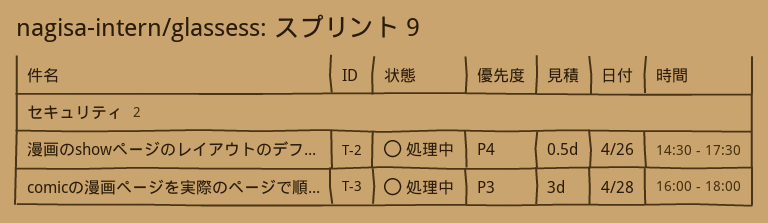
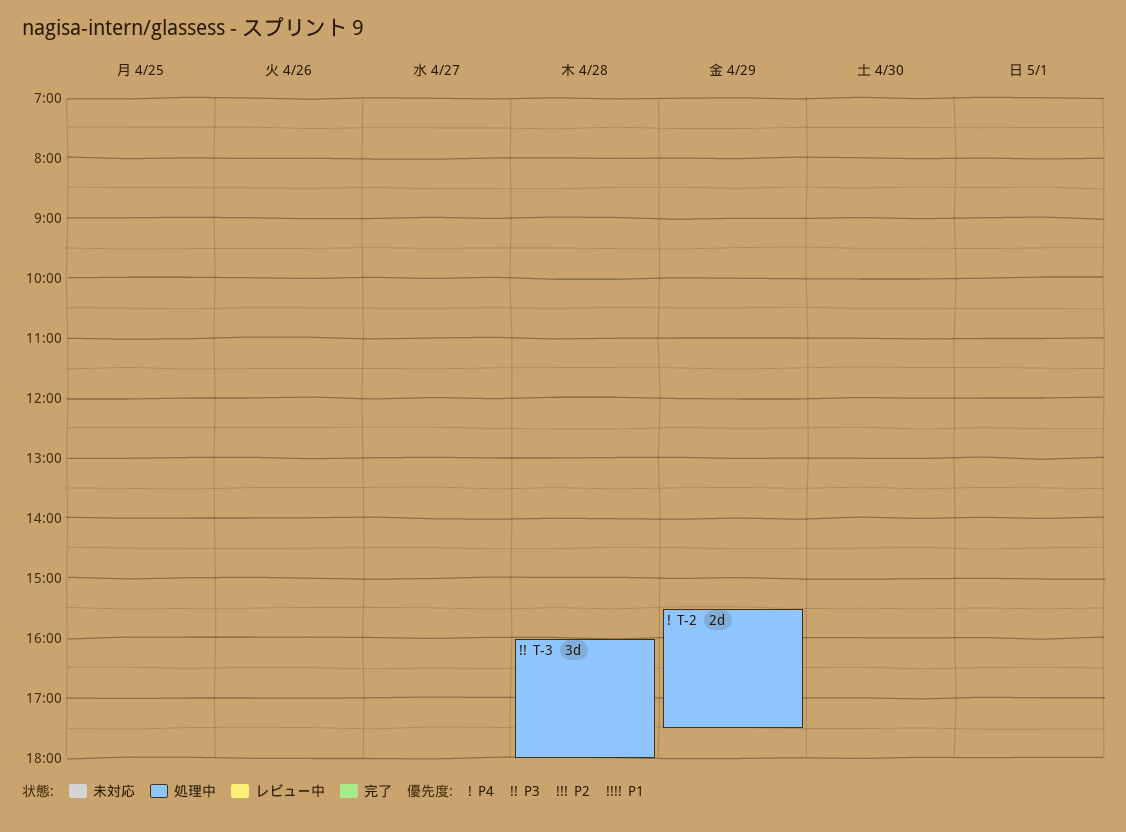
T-2, estimate: 0.5d -> 2d
T-2, day: Apr 26 -> Apr 29
T-2, begins: 14:30 -> 15:30

